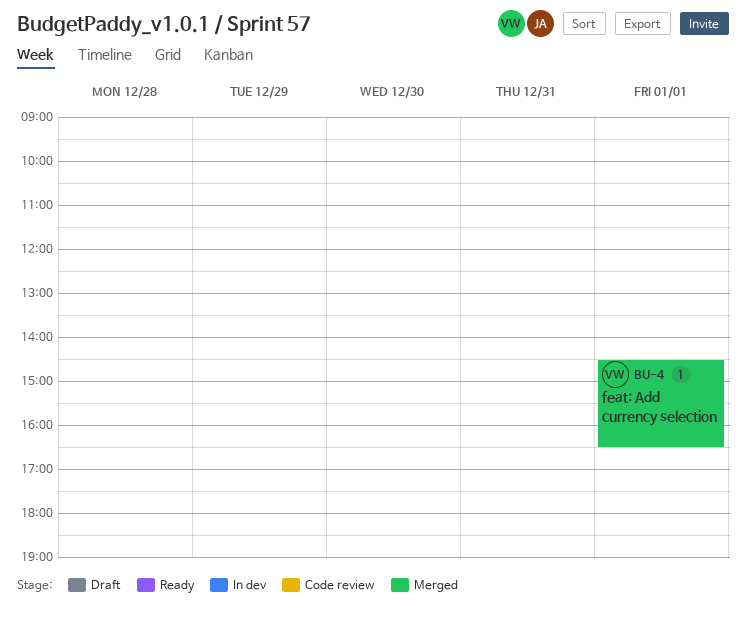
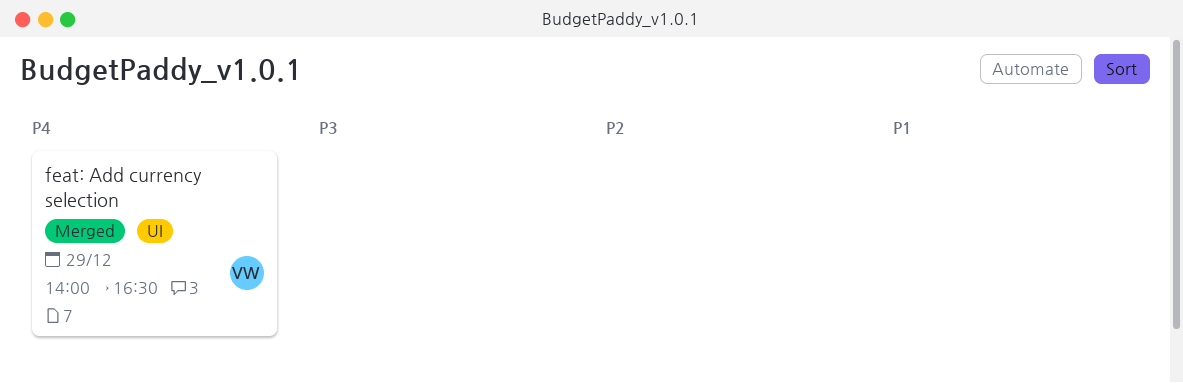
feat: Add currency selection, day: Jan 1 -> Dec 29
feat: Add currency selection, begins: 14:30 -> 14:00

